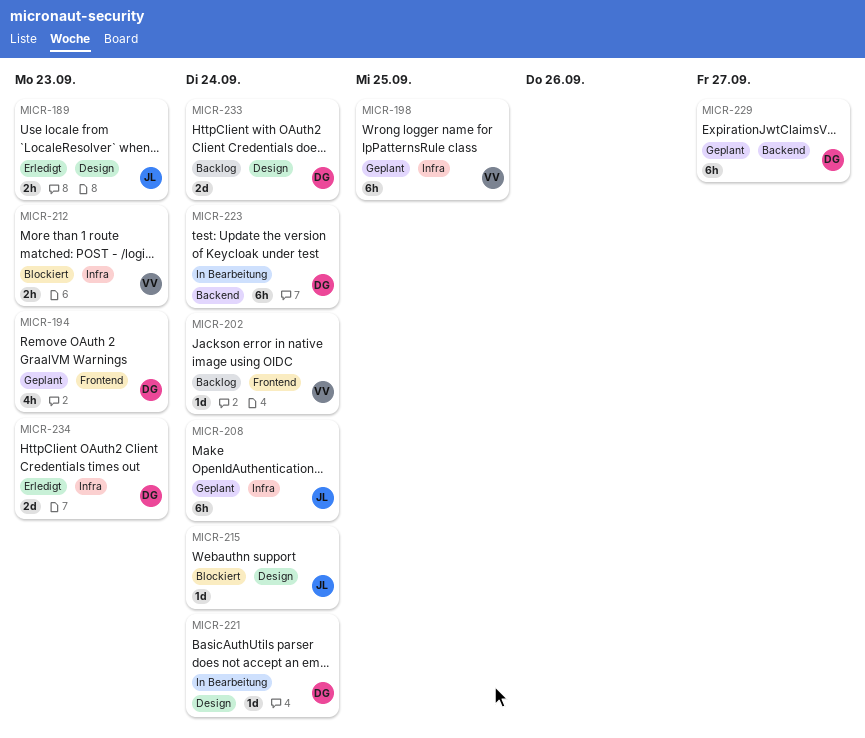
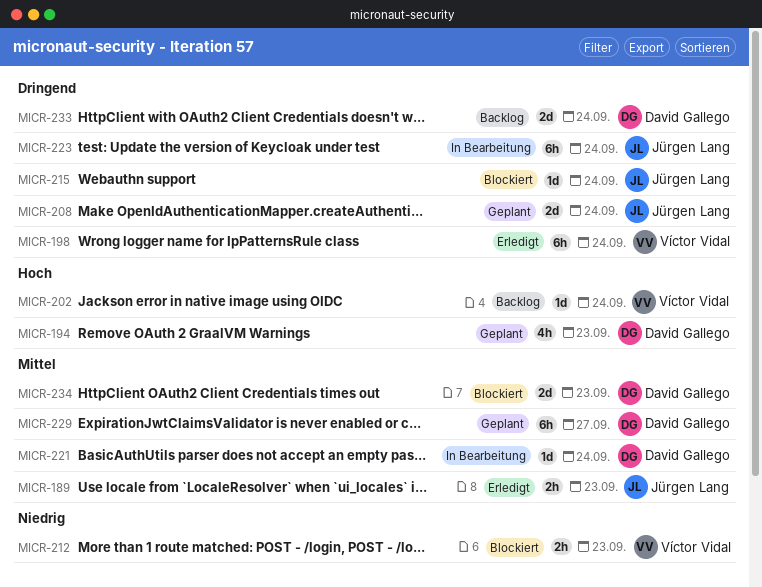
MICR-198, status: Geplant -> Erledigt
MICR-198, due: Sep 25 -> Sep 24
MICR-208, estimate: 6h -> 2d
MICR-223, owner: David Gallego -> Jürgen Lang
MICR-234, status: Erledigt -> Blockiert

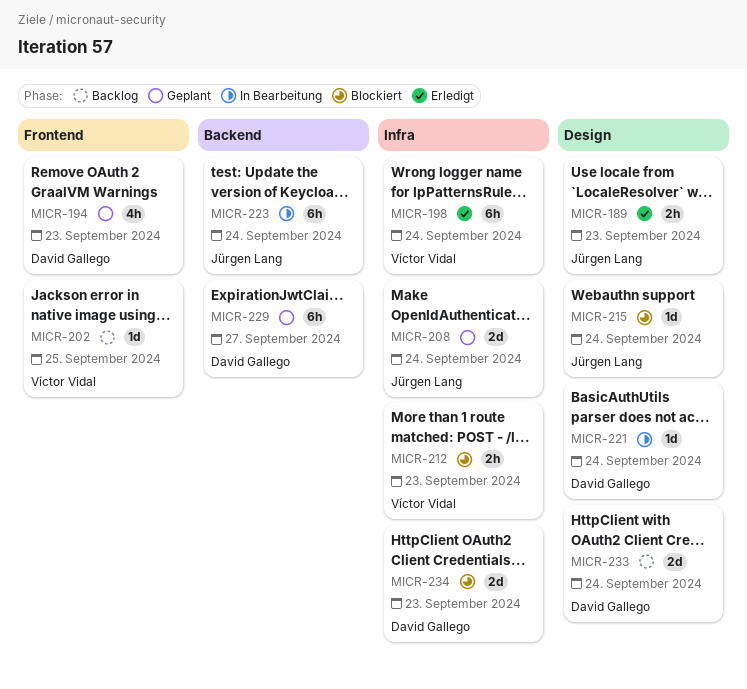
MICR-202, due: Sep 24 -> Sep 25

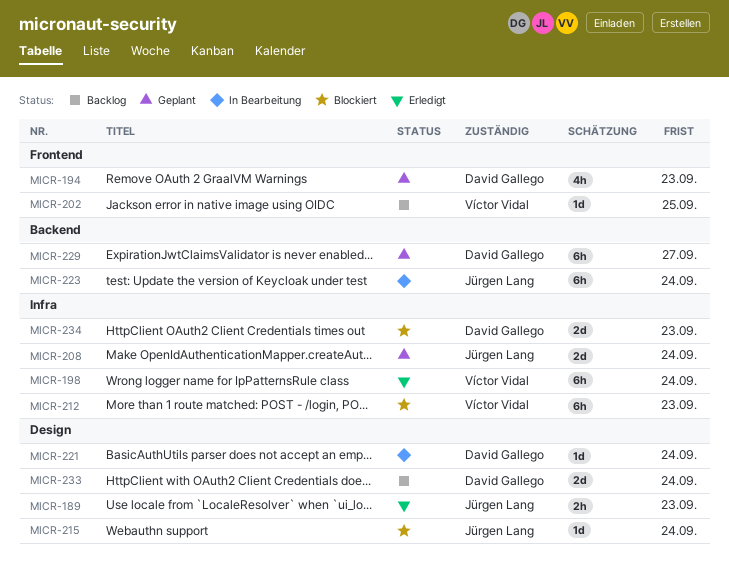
MICR-212, estimate: 2h -> 6h

